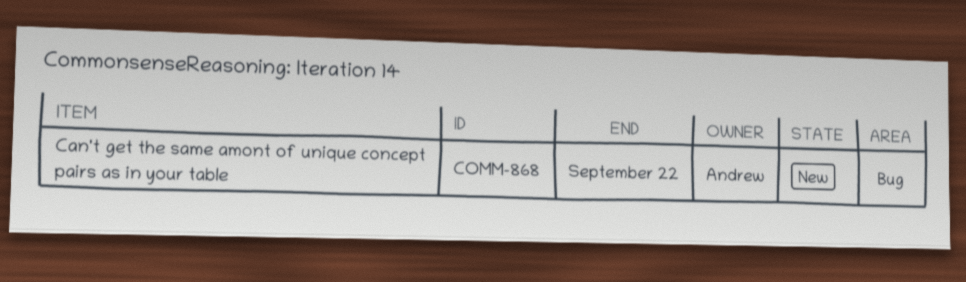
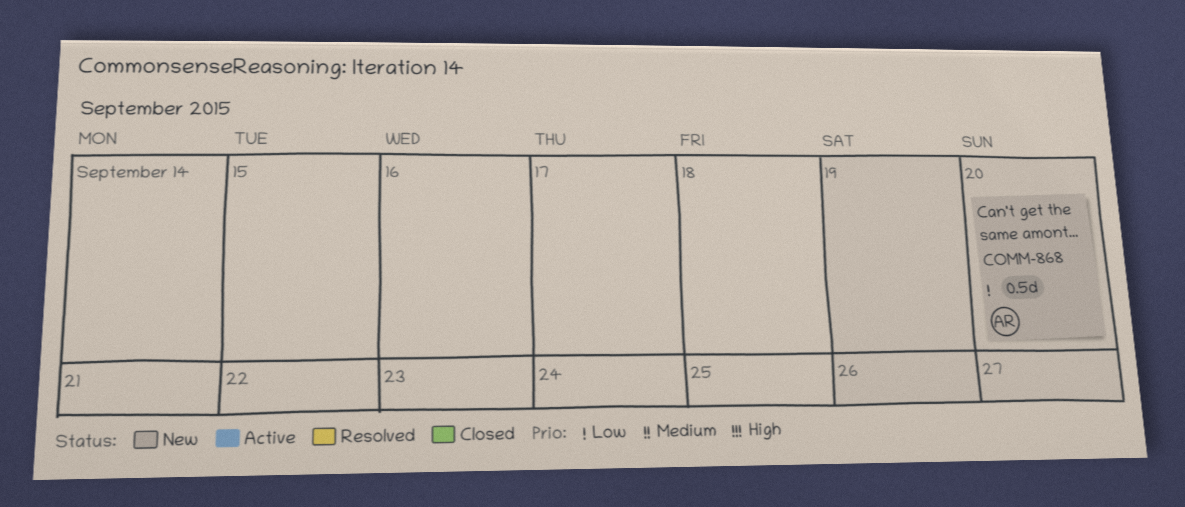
COMM-868, due: Sep 22 -> Sep 20

